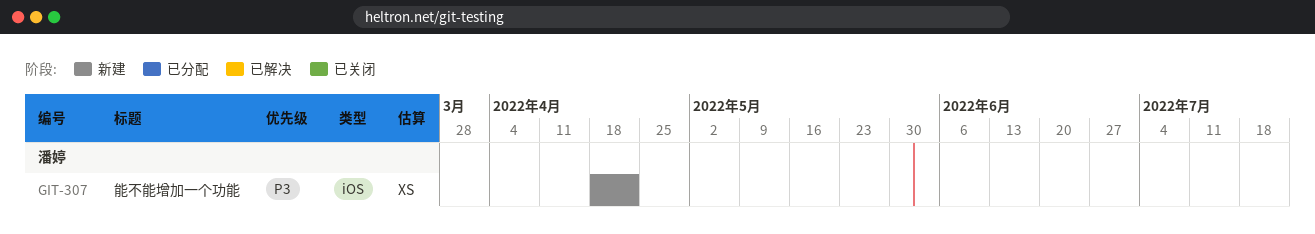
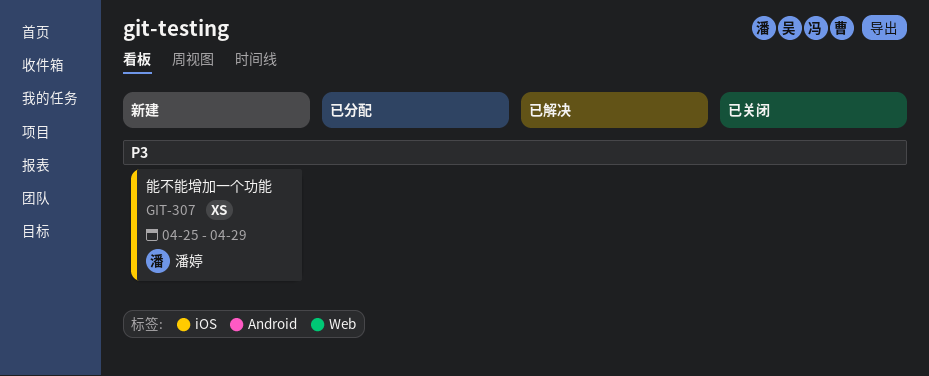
GIT-307, start: Apr 18 -> Apr 25
GIT-307, due: Apr 22 -> Apr 29

